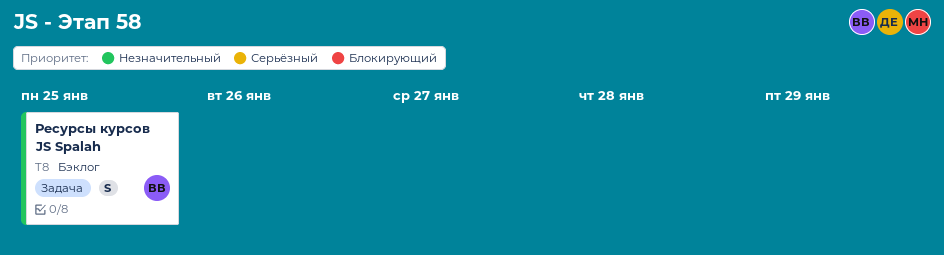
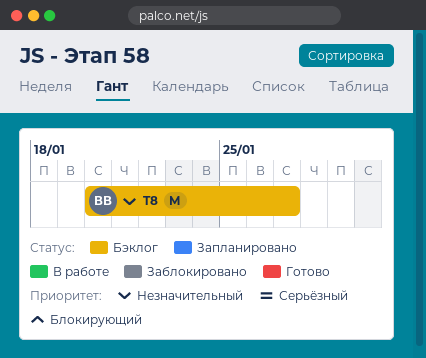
T8, estimate: S -> M
T8, due: Jan 25 -> Jan 27

